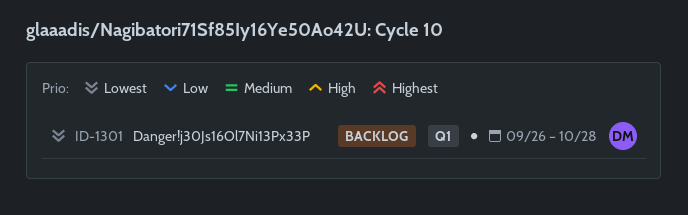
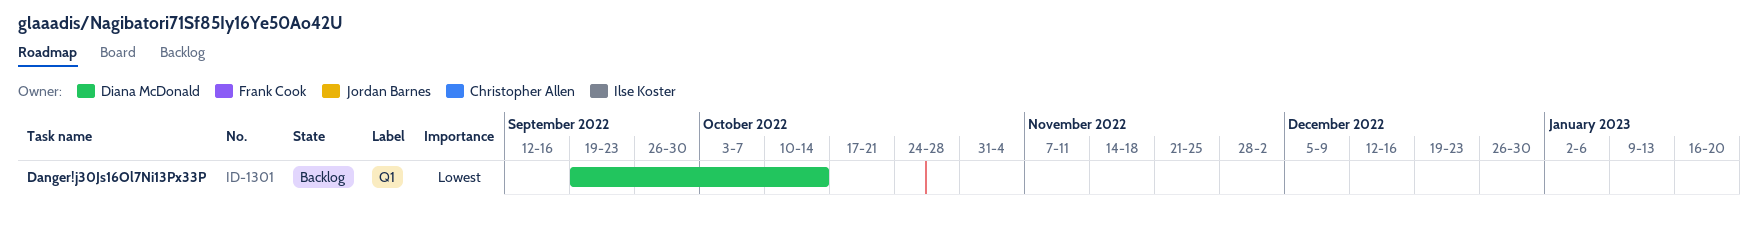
ID-1301, start: Sep 26 -> Sep 19
ID-1301, due: Oct 28 -> Oct 14

